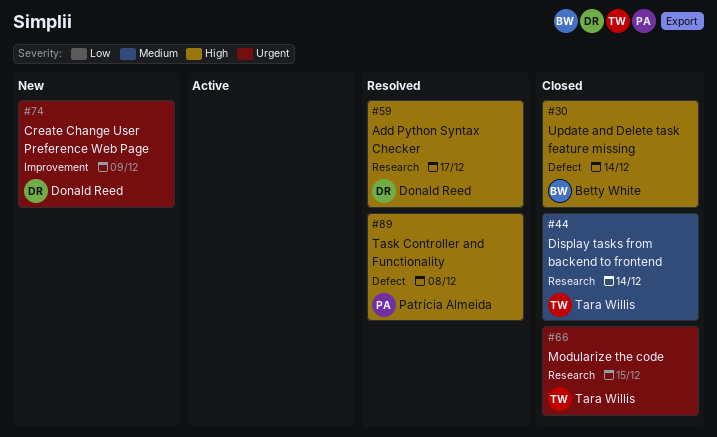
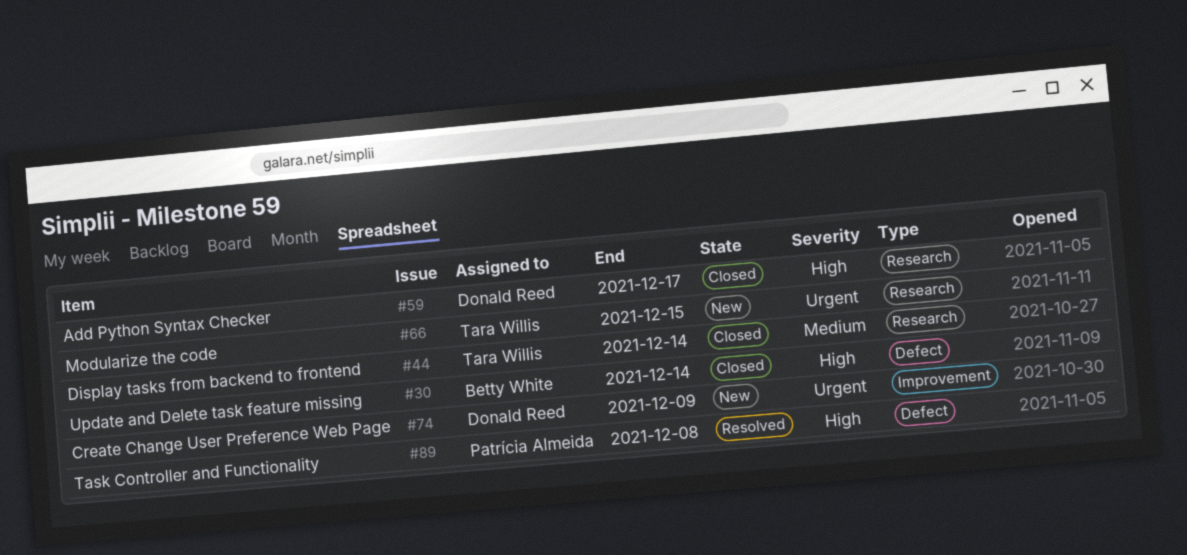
#59, status: Resolved -> Closed
#66, status: Closed -> New

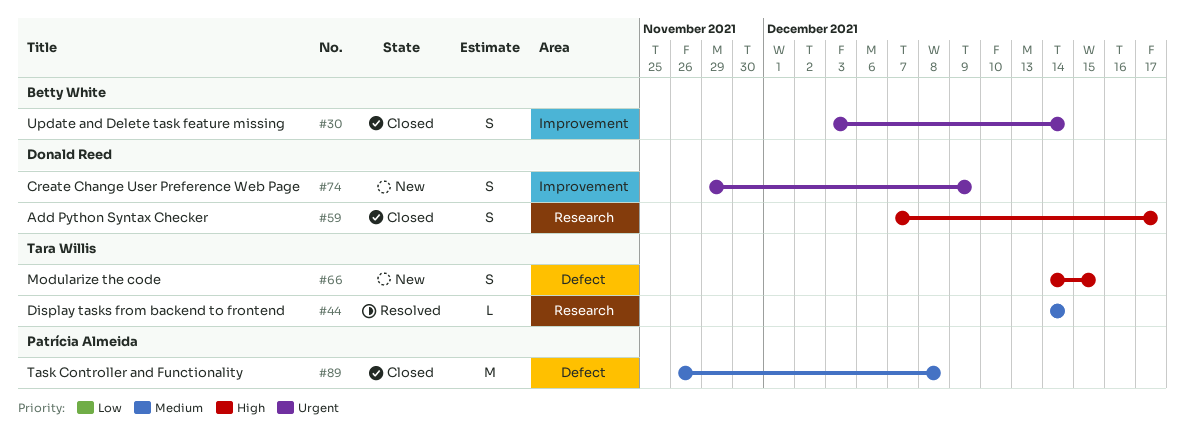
#30, priority: High -> Urgent
#30, label: Defect -> Improvement
#44, status: Closed -> Resolved
#66, priority: Urgent -> High
#66, label: Research -> Defect
#89, status: Resolved -> Closed
#89, priority: High -> Medium

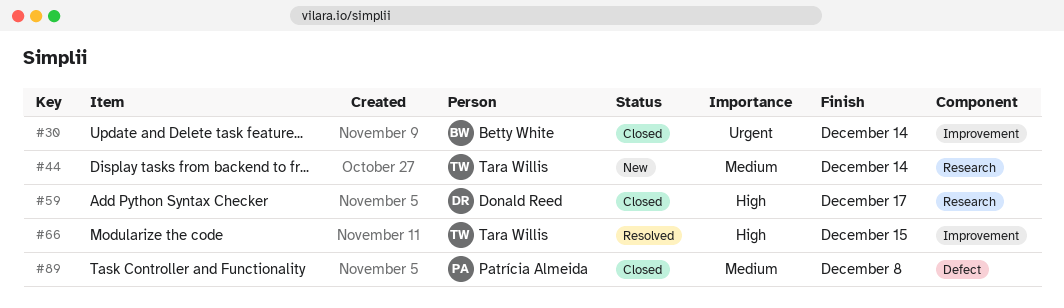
#44, status: Resolved -> New
#66, status: New -> Resolved
#66, label: Defect -> Improvement
#74: present -> none

